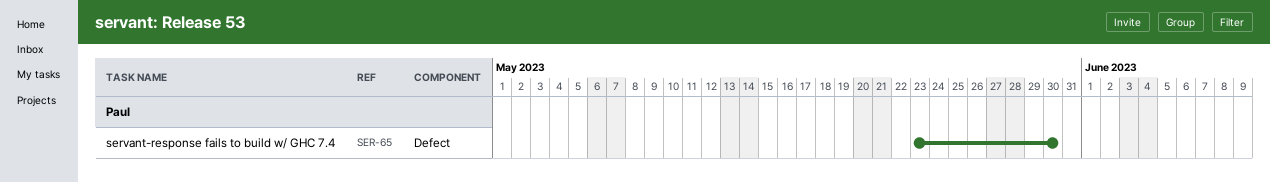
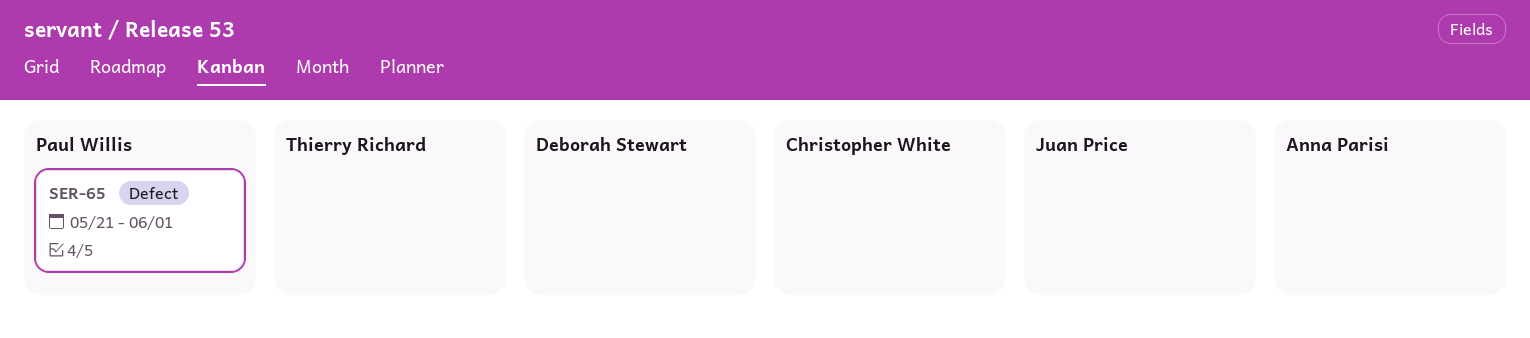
SER-65, start: May 23 -> May 21
SER-65, due: May 30 -> Jun 1

